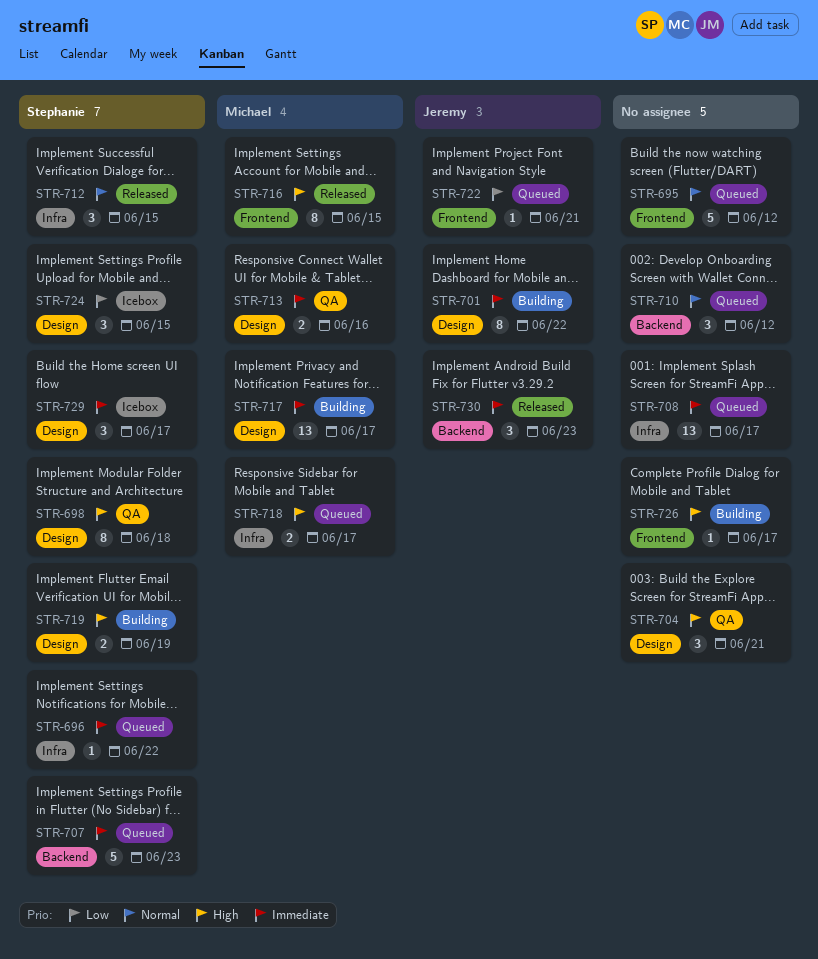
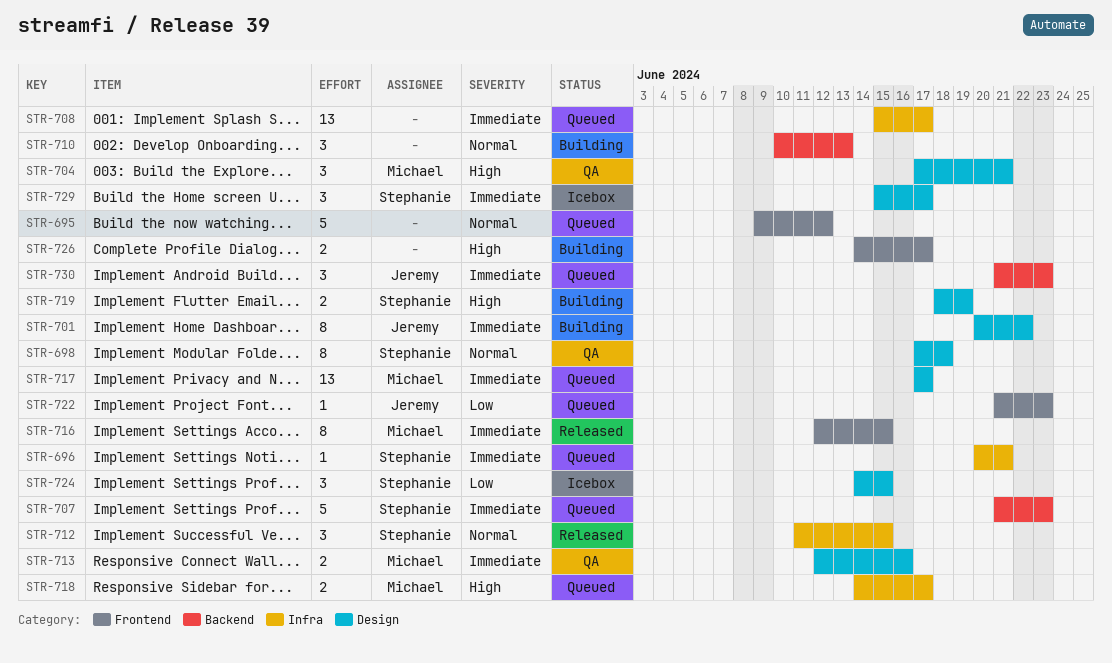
STR-696, due: Jun 22 -> Jun 21
STR-698, priority: High -> Normal
STR-704, owner: none -> Michael
STR-710, status: Queued -> Building
STR-710, due: Jun 12 -> Jun 13
STR-716, priority: High -> Immediate
STR-717, status: Building -> Queued
STR-722, due: Jun 21 -> Jun 23
STR-726, estimate: 1 -> 2
STR-730, status: Released -> Queued

